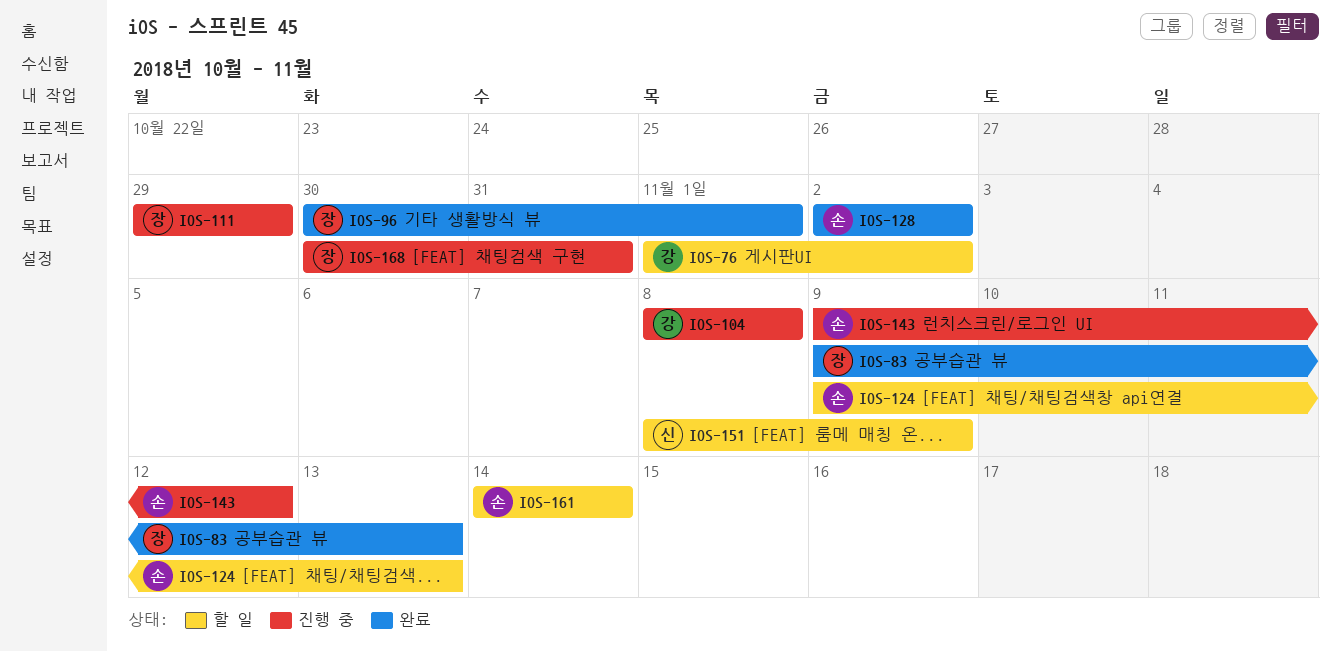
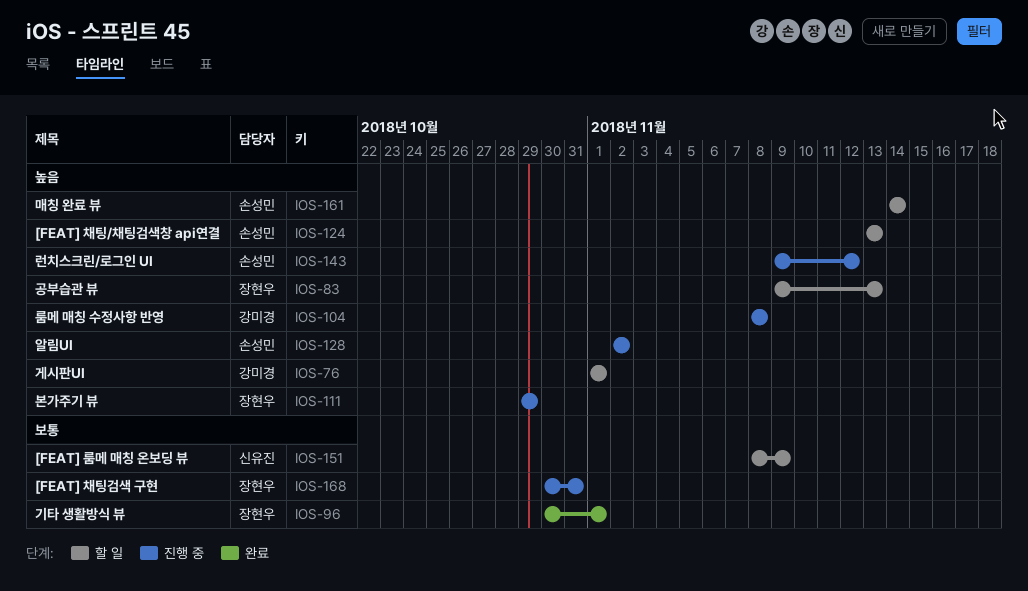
IOS-76, due: Nov 2 -> Nov 1
IOS-83, status: 완료 -> 할 일
IOS-124, start: Nov 9 -> Nov 13
IOS-128, status: 완료 -> 진행 중

